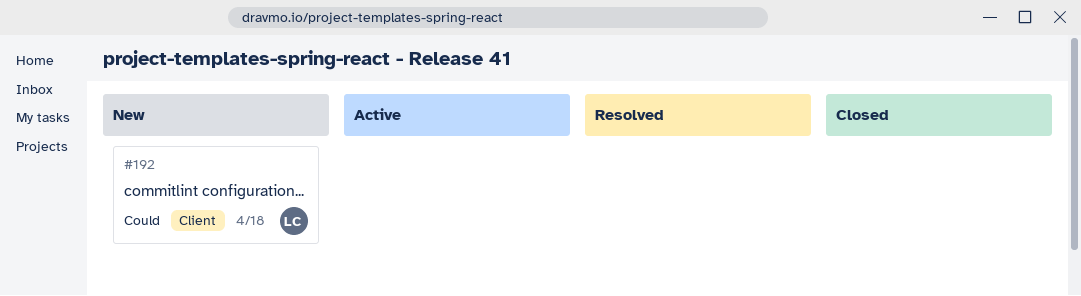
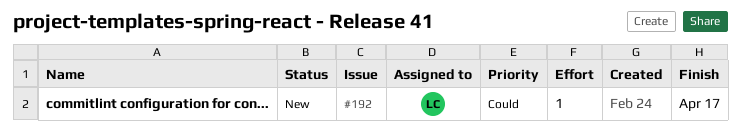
#192, due: Apr 18 -> Apr 17

